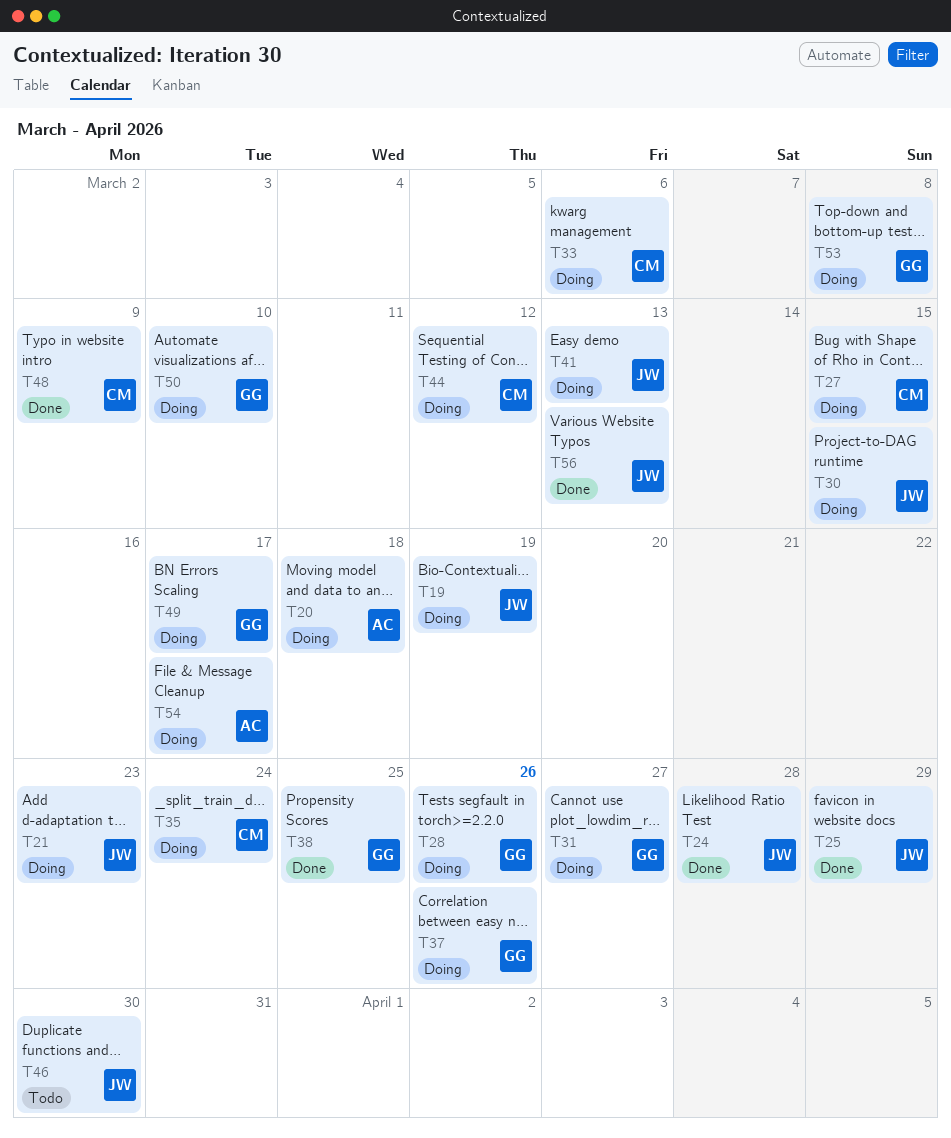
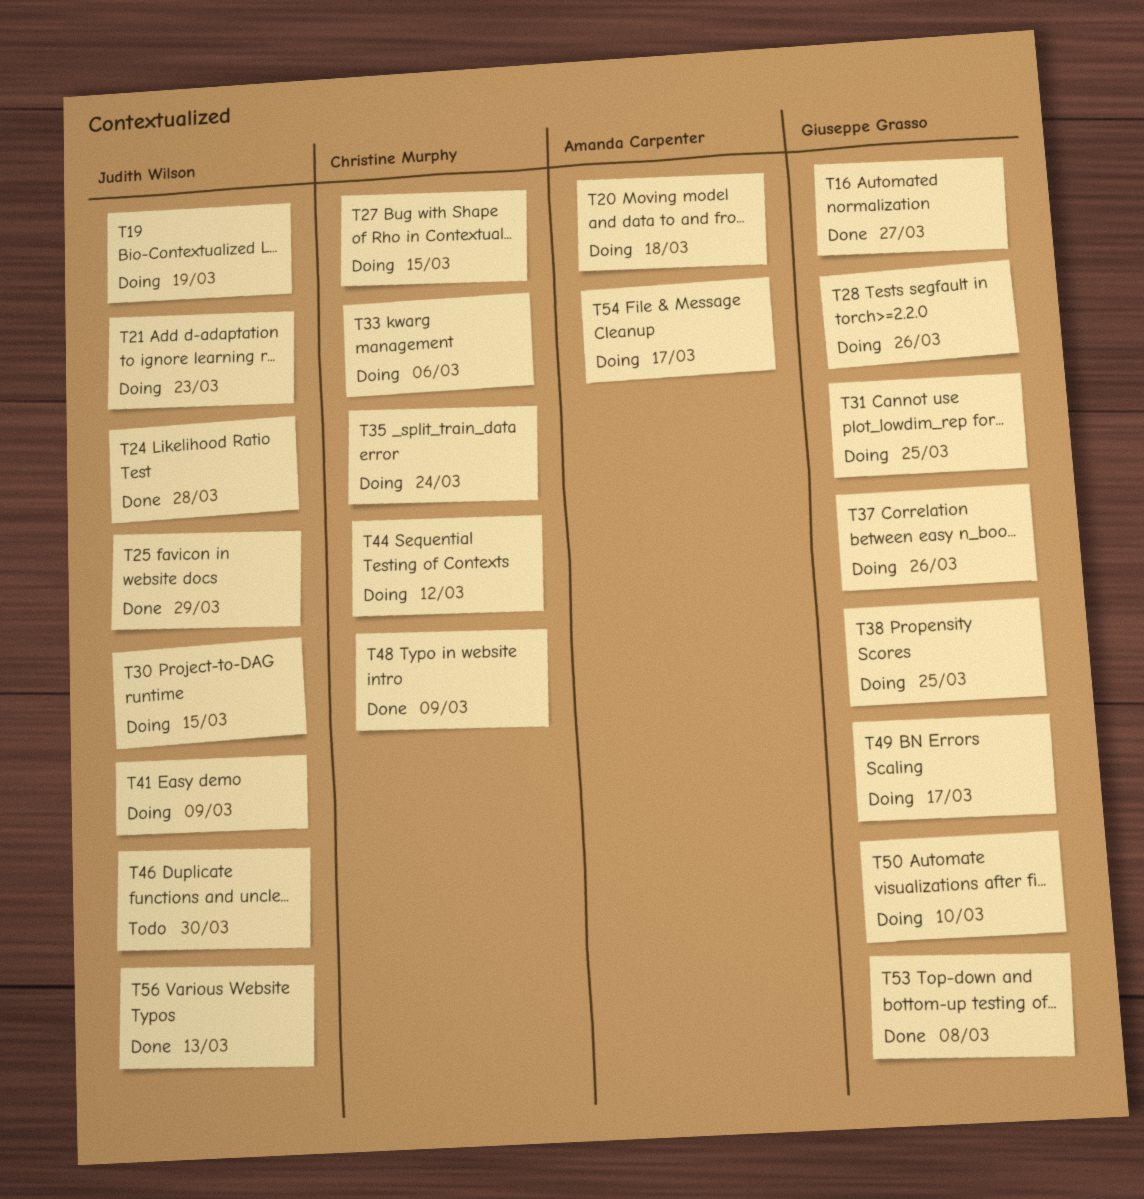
T16: none -> present
T31, due: Mar 27 -> Mar 25
T38, status: Done -> Doing
T41, due: Mar 13 -> Mar 9
T53, status: Doing -> Done

